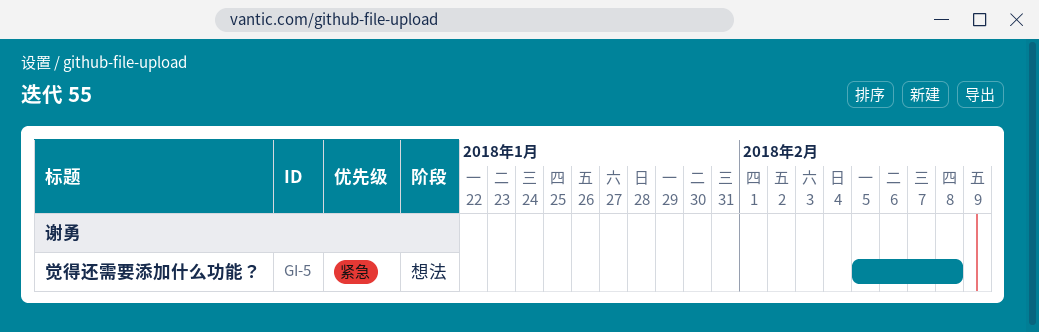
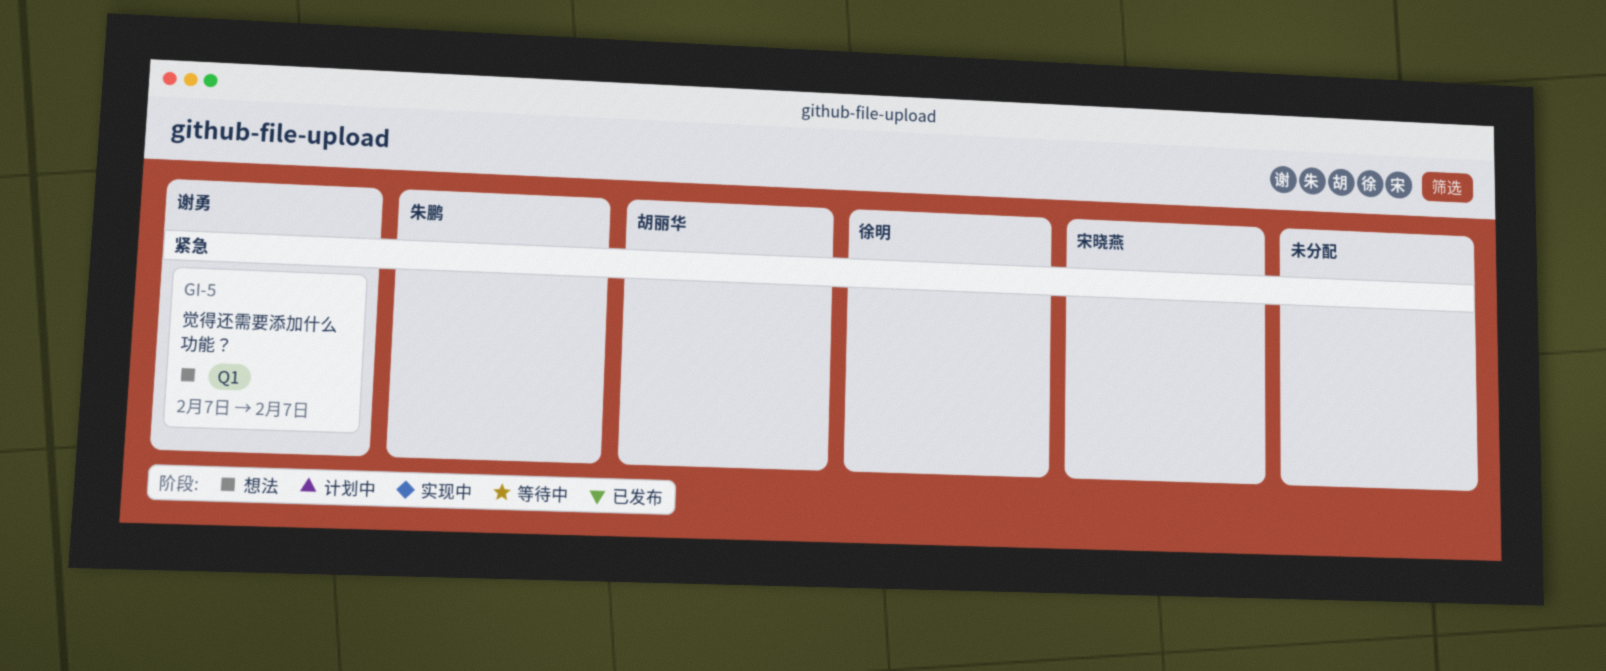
GI-5, start: Feb 5 -> Feb 7
GI-5, due: Feb 8 -> Feb 7

